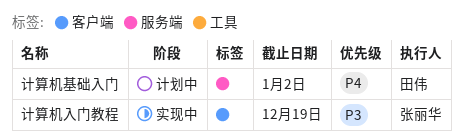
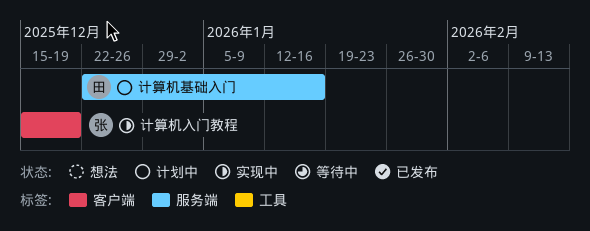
计算机基础入门, due: Jan 2 -> Jan 16

